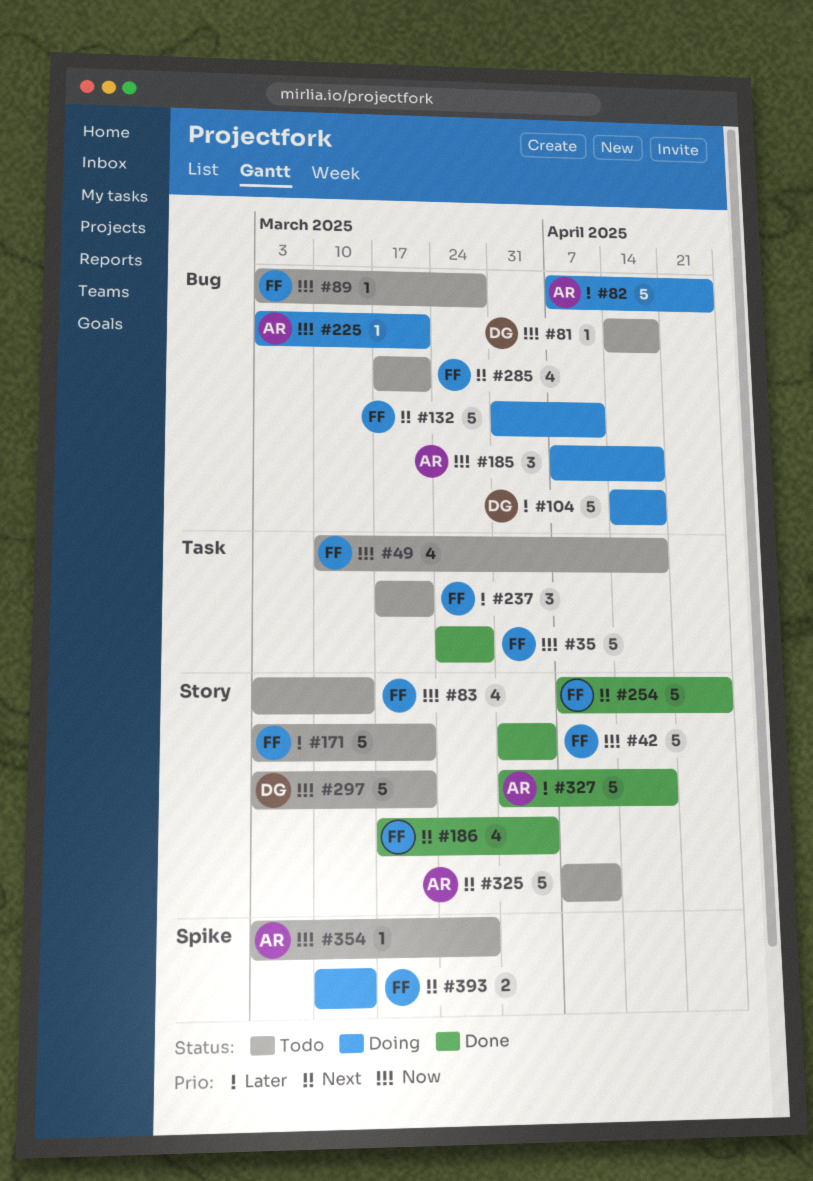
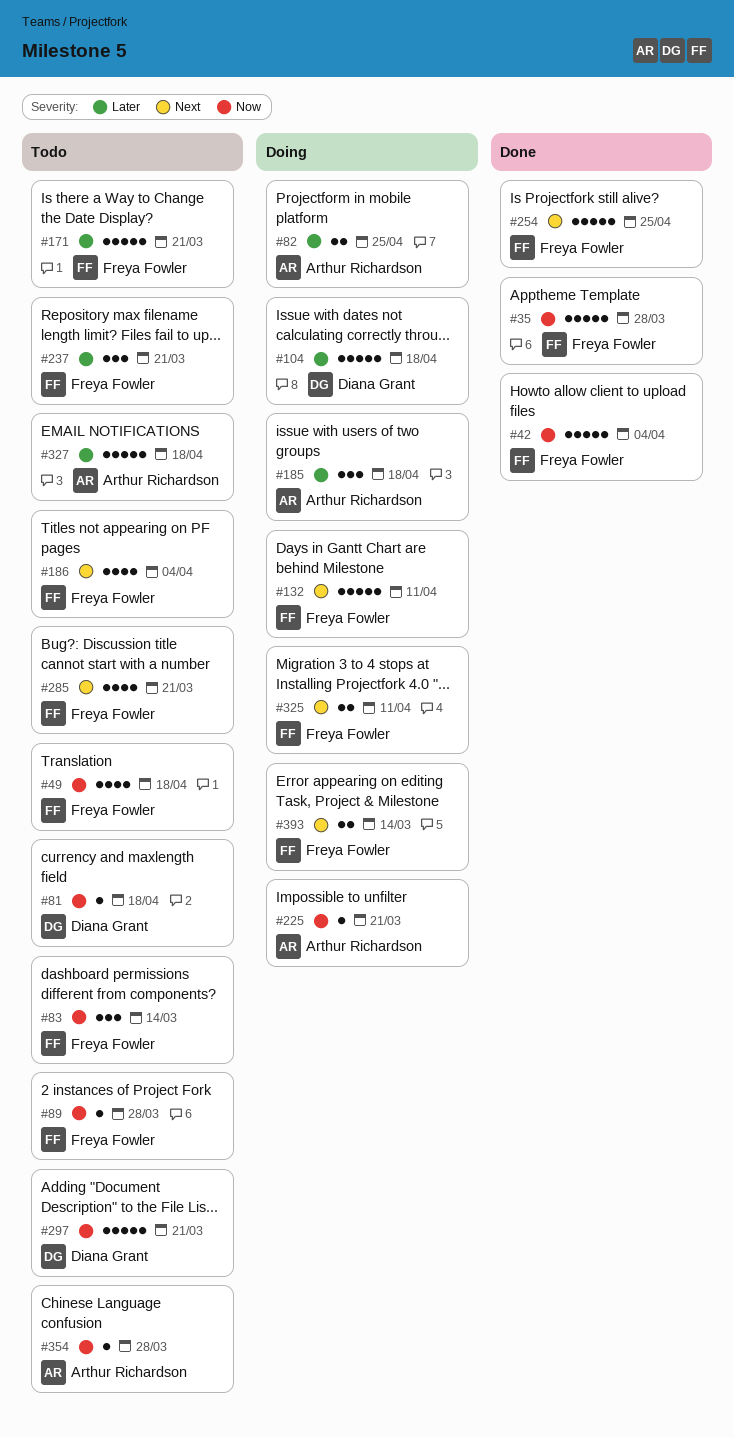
#82, estimate: 5 -> 2
#83, estimate: 4 -> 3
#185, priority: Now -> Later
#186, status: Done -> Todo
#325, status: Todo -> Doing
#325, owner: Arthur Richardson -> Freya Fowler
#325, estimate: 5 -> 2
#327, status: Done -> Todo

